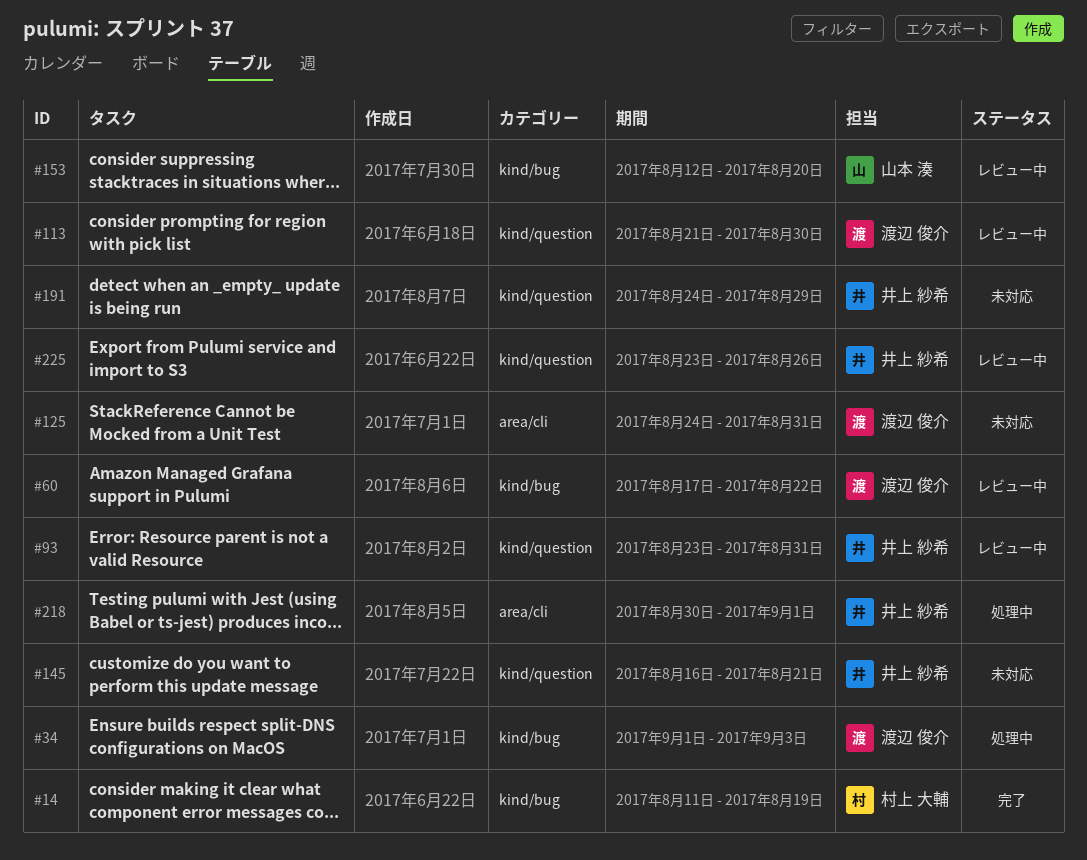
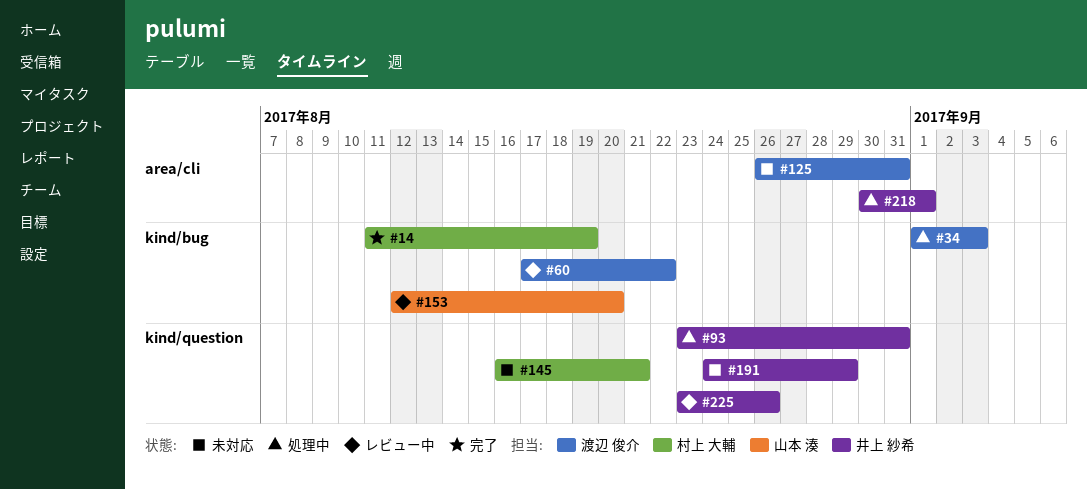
#93, status: レビュー中 -> 処理中
#113: present -> none
#125, start: Aug 24 -> Aug 26
#145, owner: 井上 紗希 -> 村上 大輔

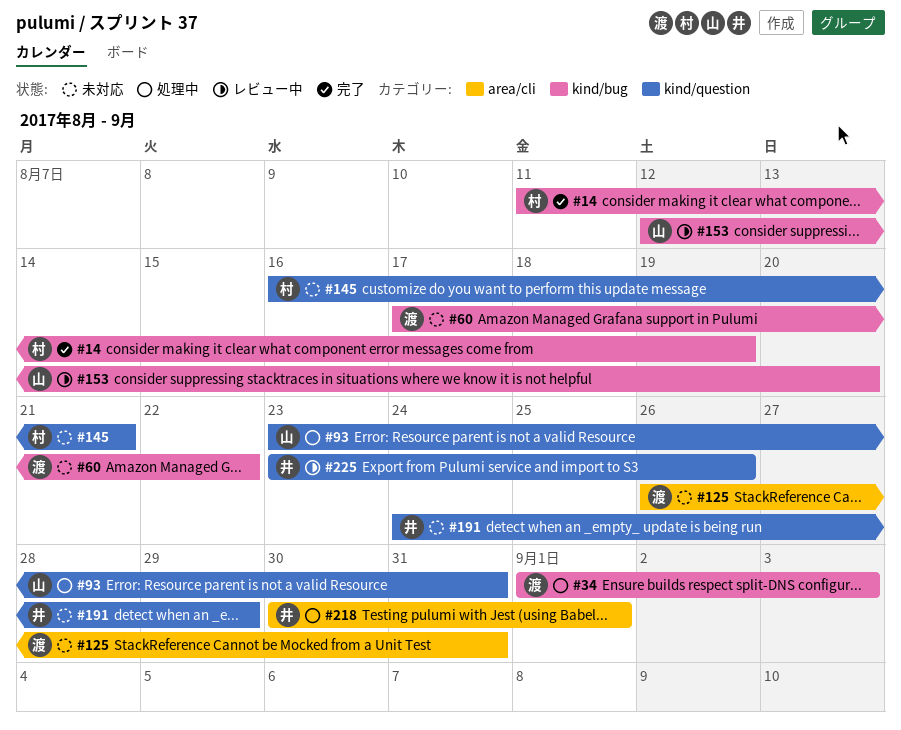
#60, status: レビュー中 -> 未対応
#93, owner: 井上 紗希 -> 山本 湊

